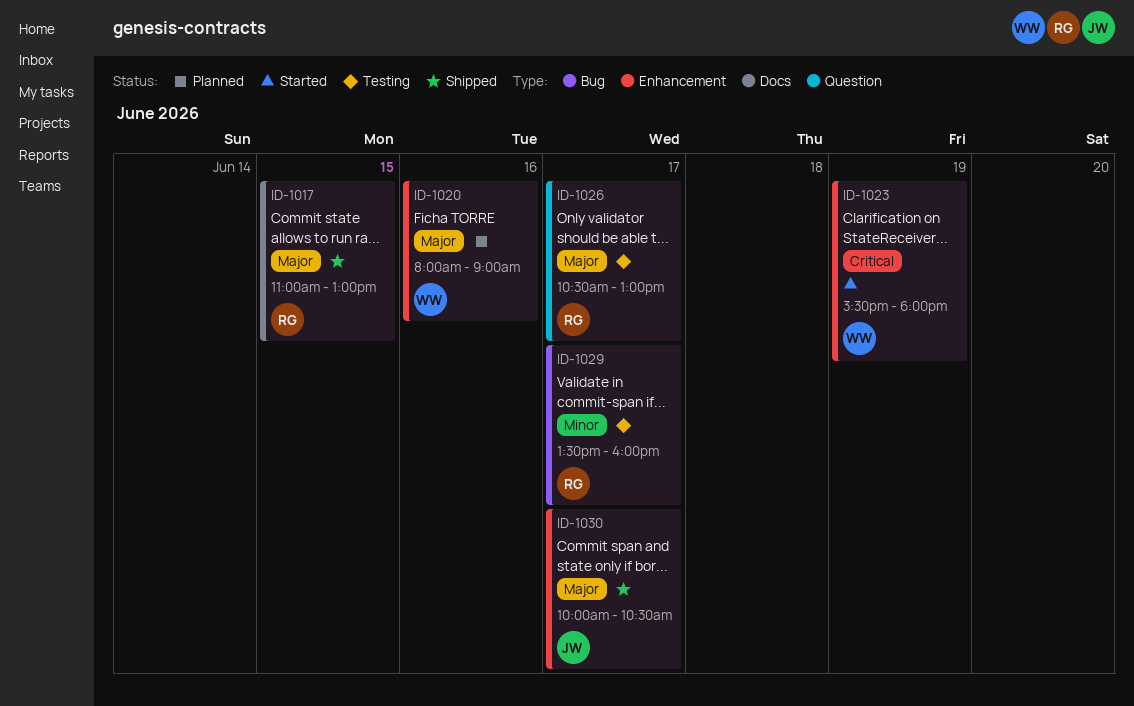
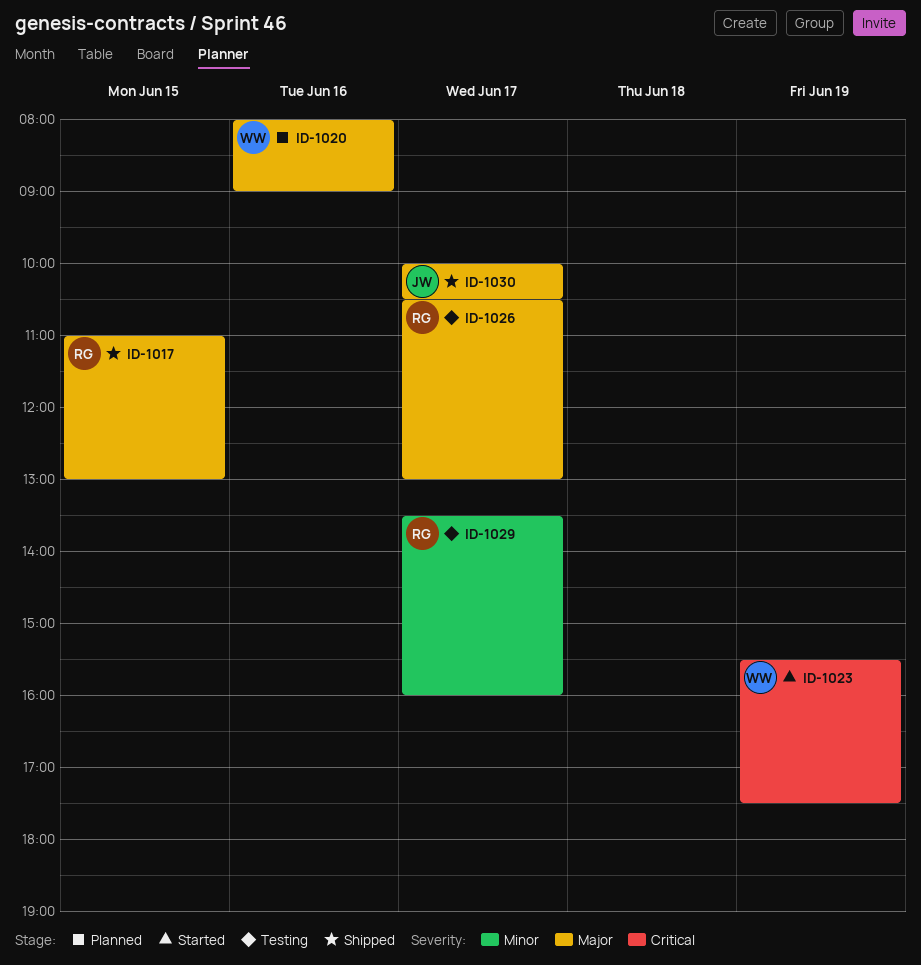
ID-1023, ends: 18:00 -> 17:30

